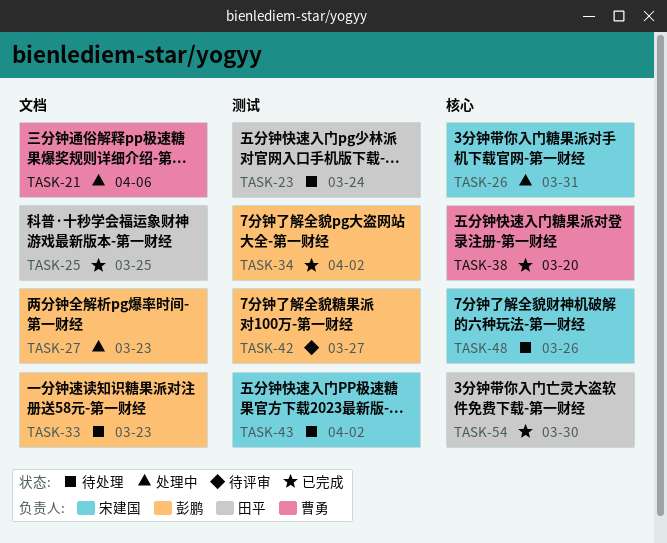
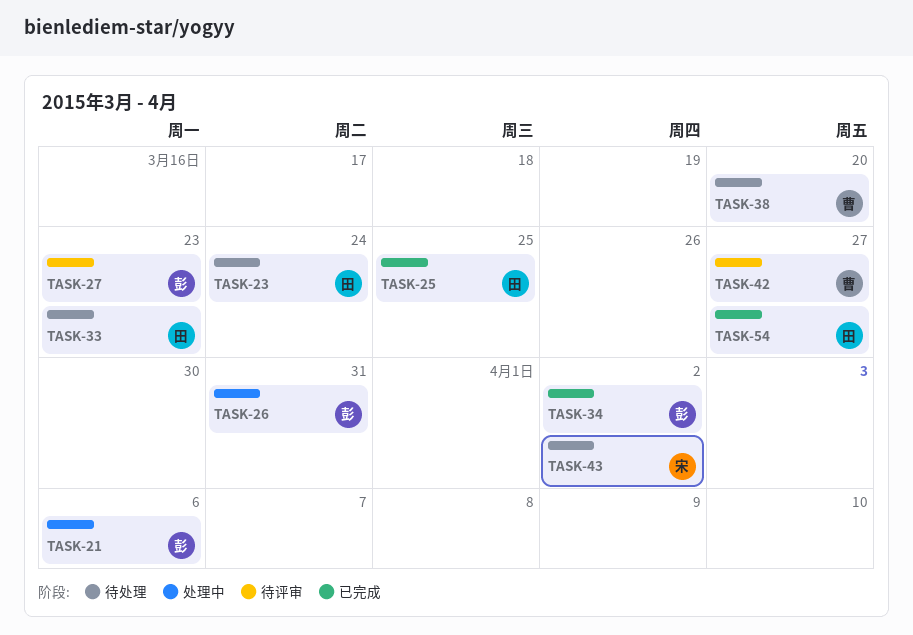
TASK-21, owner: 曹勇 -> 彭鹏
TASK-26, owner: 宋建国 -> 彭鹏
TASK-27, status: 处理中 -> 待评审
TASK-33, owner: 彭鹏 -> 田平
TASK-38, status: 已完成 -> 待处理
TASK-42, owner: 彭鹏 -> 曹勇
TASK-48: present -> none
TASK-54, due: Mar 30 -> Mar 27

